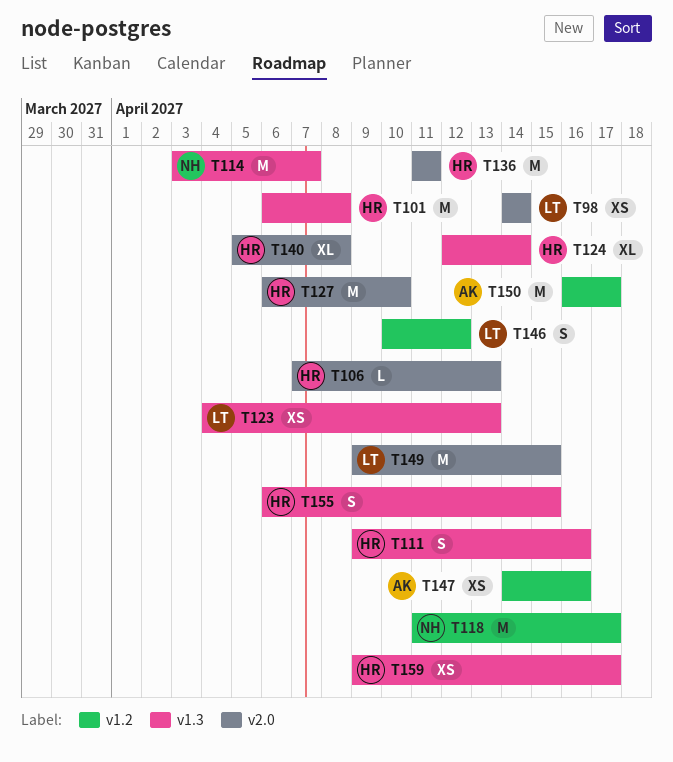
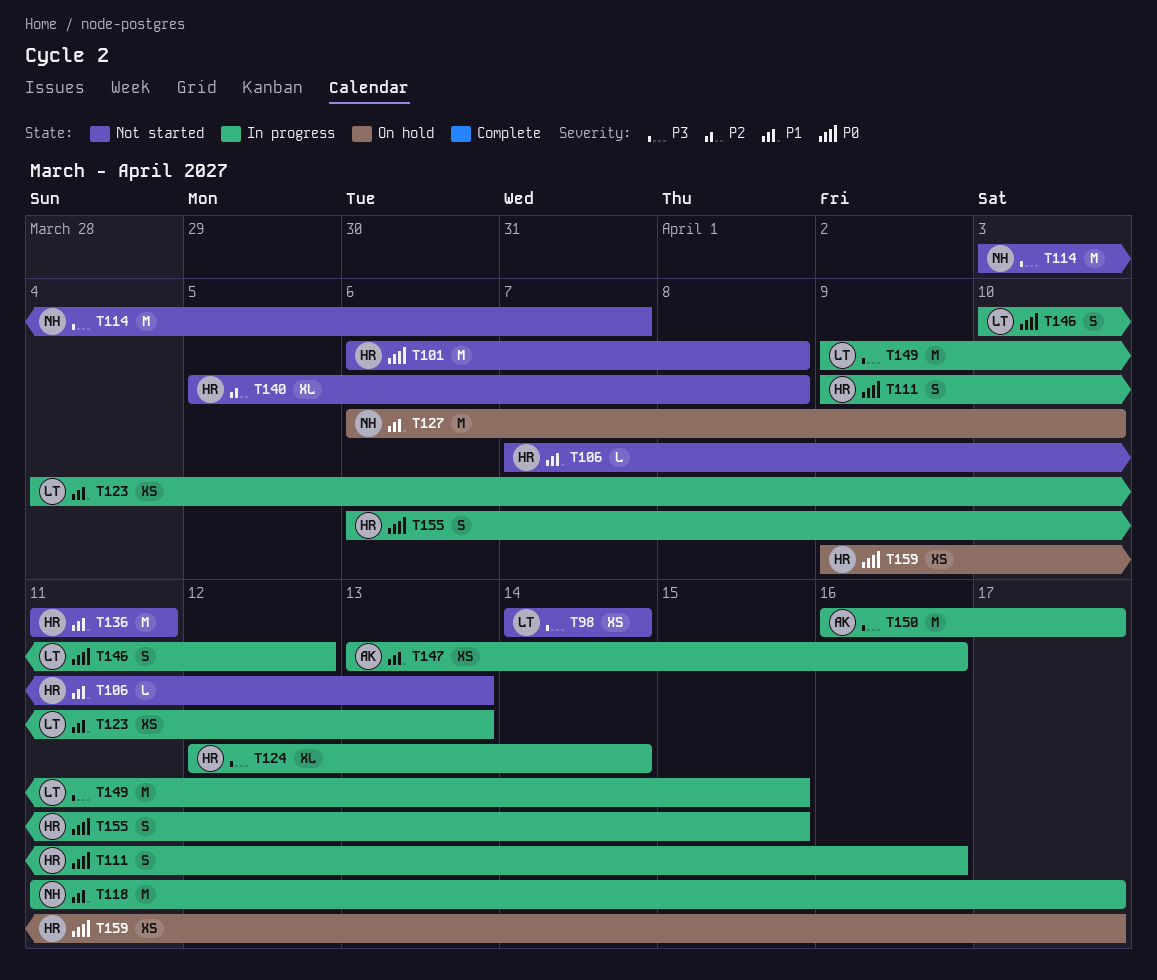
T127, owner: HR -> NH
T147, start: Apr 14 -> Apr 13

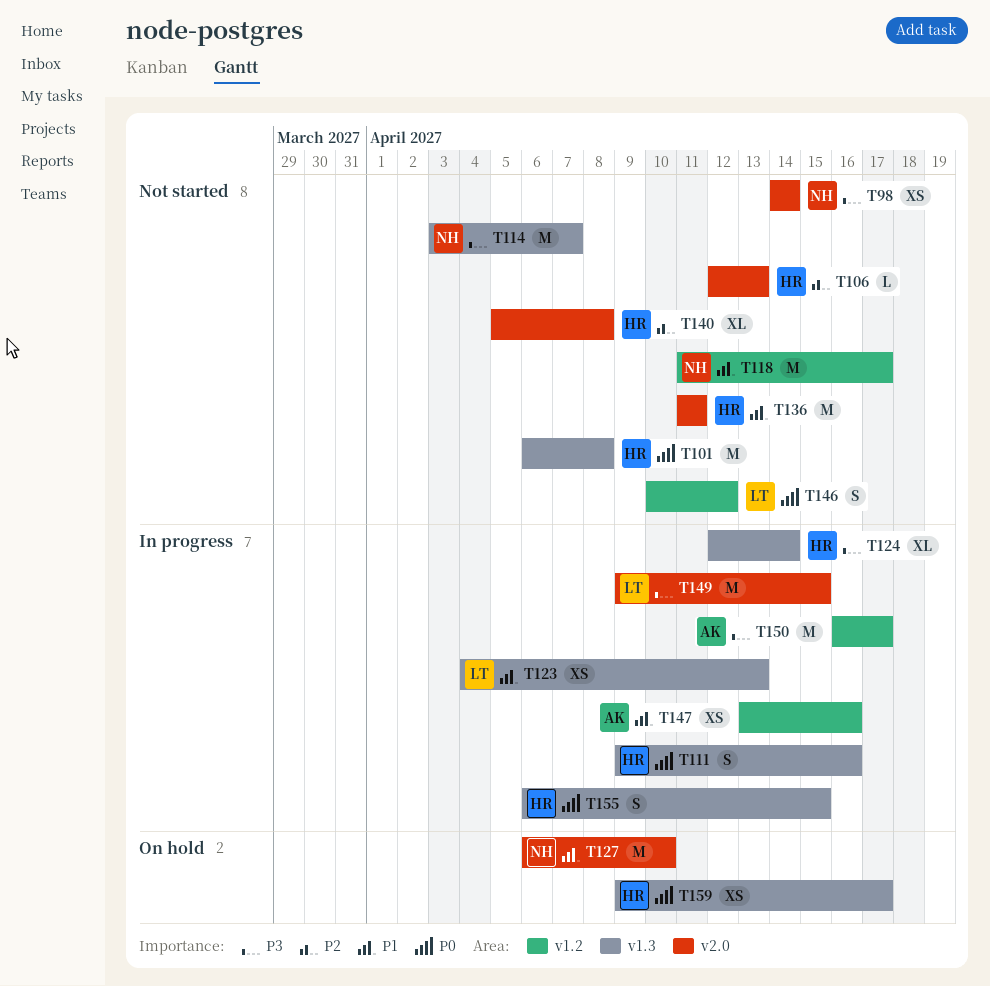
T98, owner: LT -> NH
T106, priority: P1 -> P2
T106, start: Apr 7 -> Apr 12
T118, status: In progress -> Not started
T146, status: In progress -> Not started

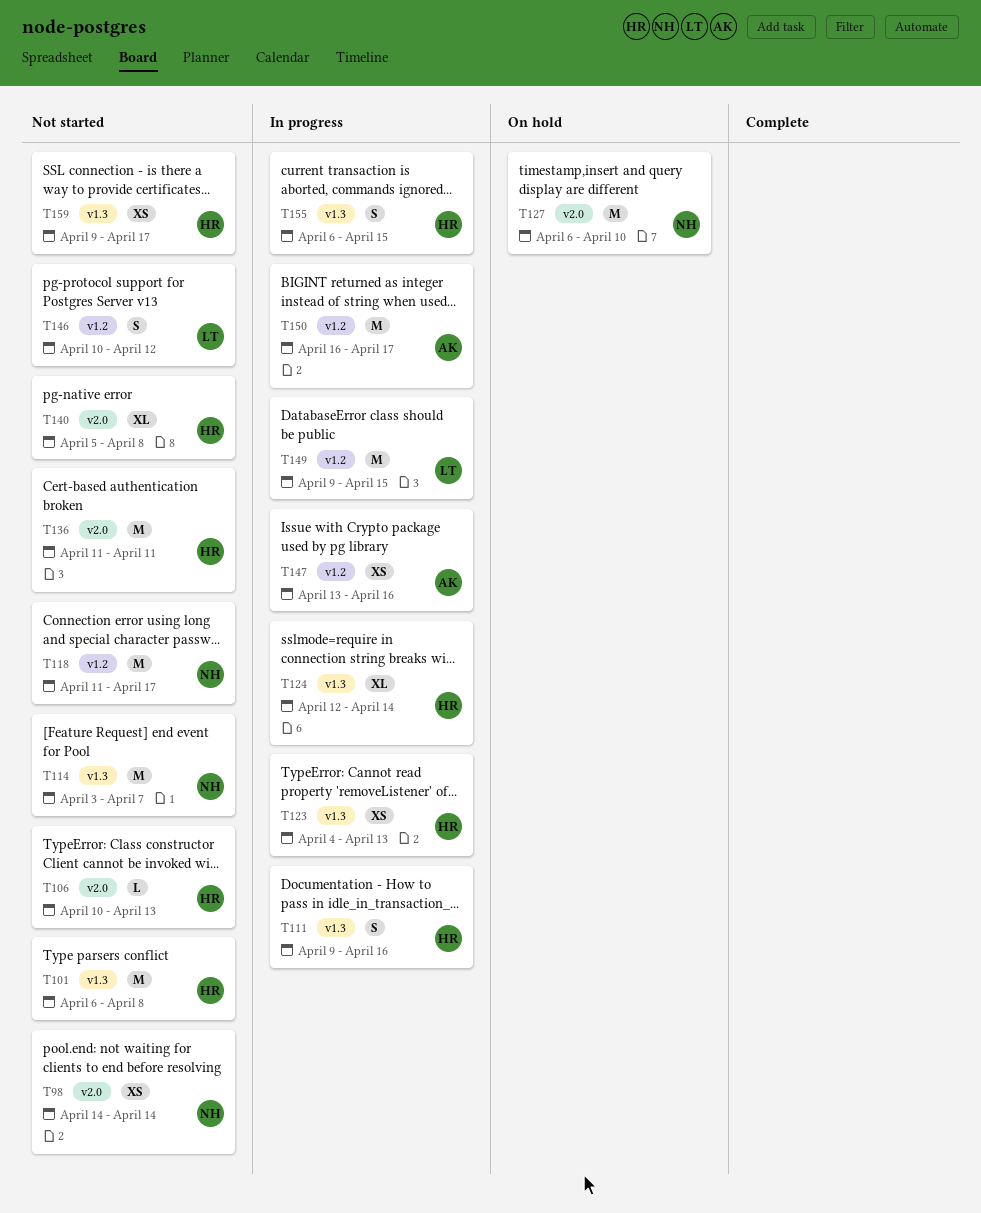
T106, start: Apr 12 -> Apr 10
T123, owner: LT -> HR
T149, label: v2.0 -> v1.2
T159, status: On hold -> Not started

